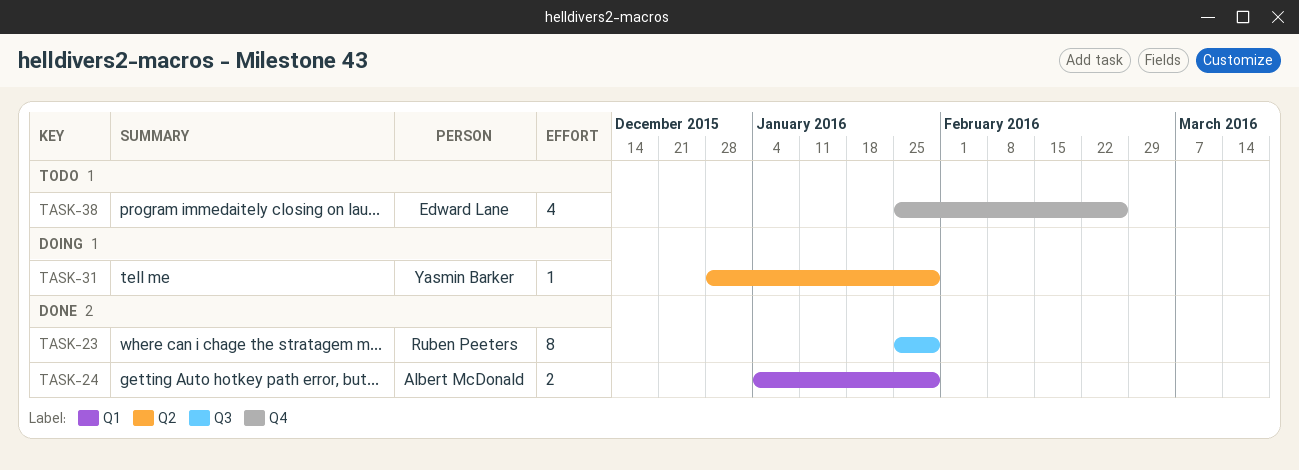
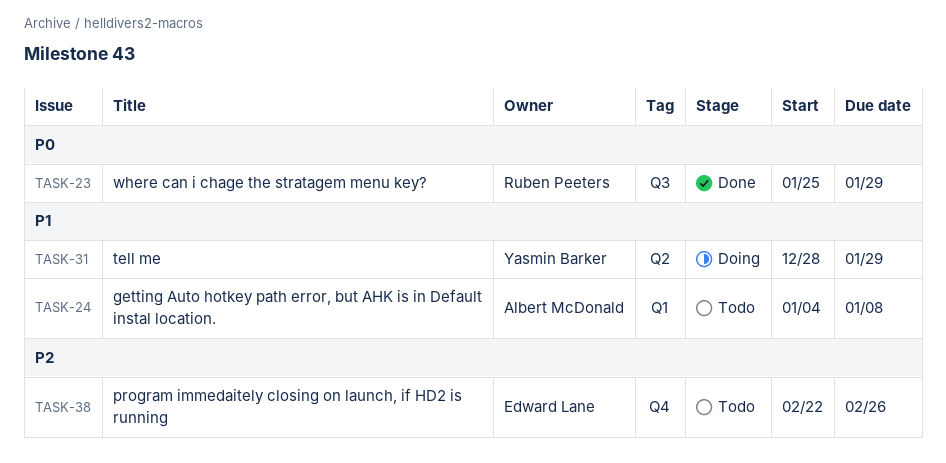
TASK-24, status: Done -> Todo
TASK-24, due: Jan 29 -> Jan 8
TASK-38, start: Jan 25 -> Feb 22

